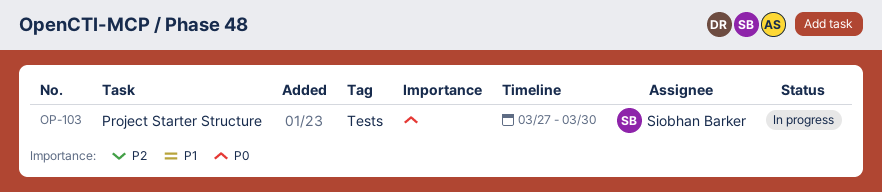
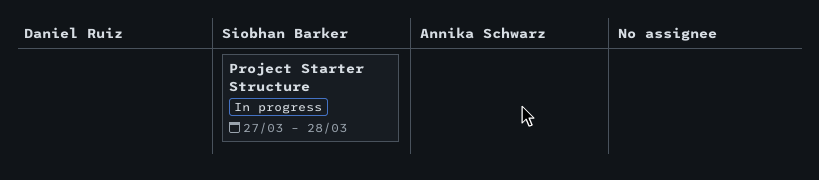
Project Starter Structure, due: Mar 30 -> Mar 28

